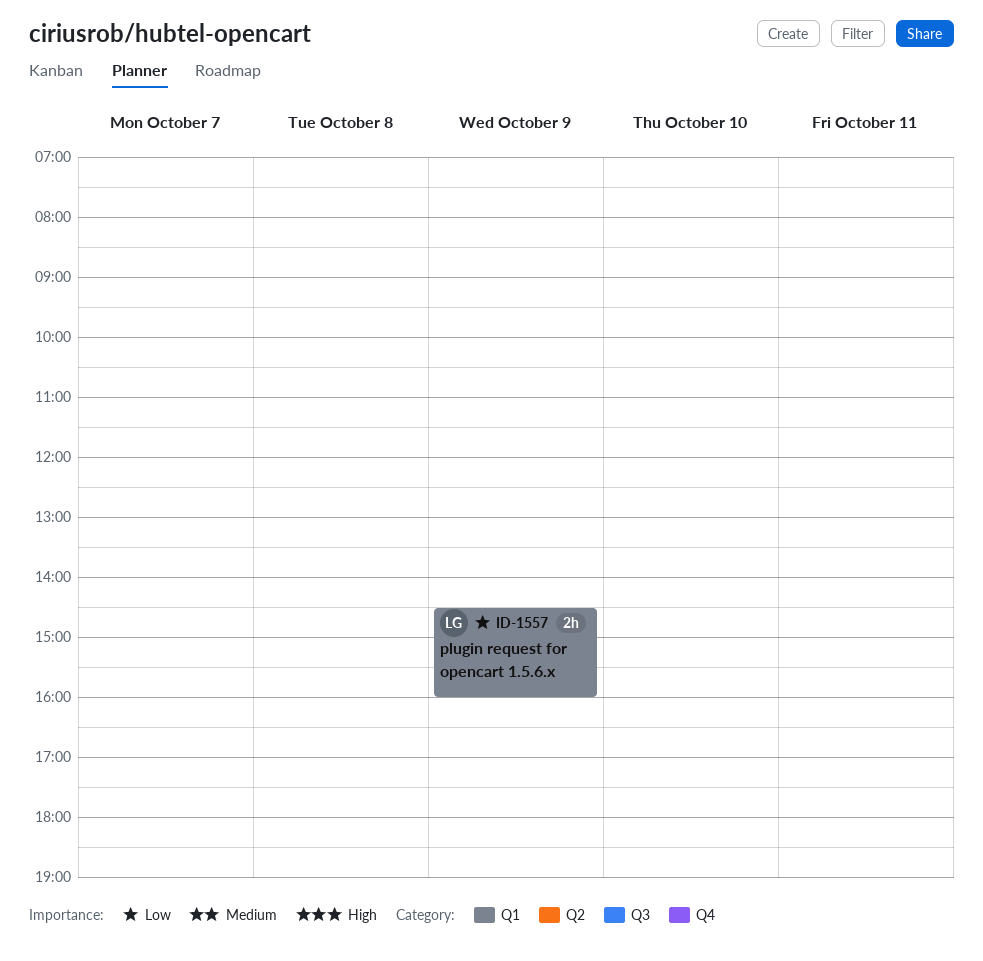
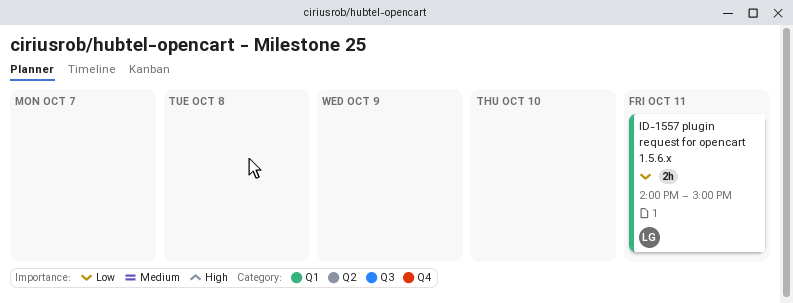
ID-1557, day: Oct 9 -> Oct 11
ID-1557, begins: 14:30 -> 14:00
ID-1557, ends: 16:00 -> 15:00

